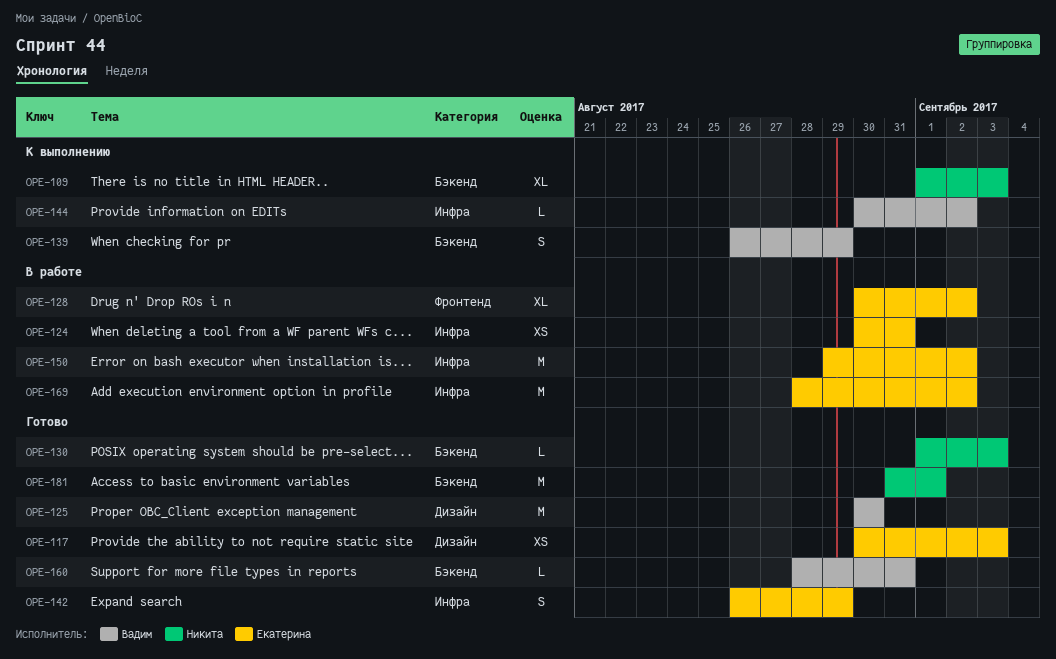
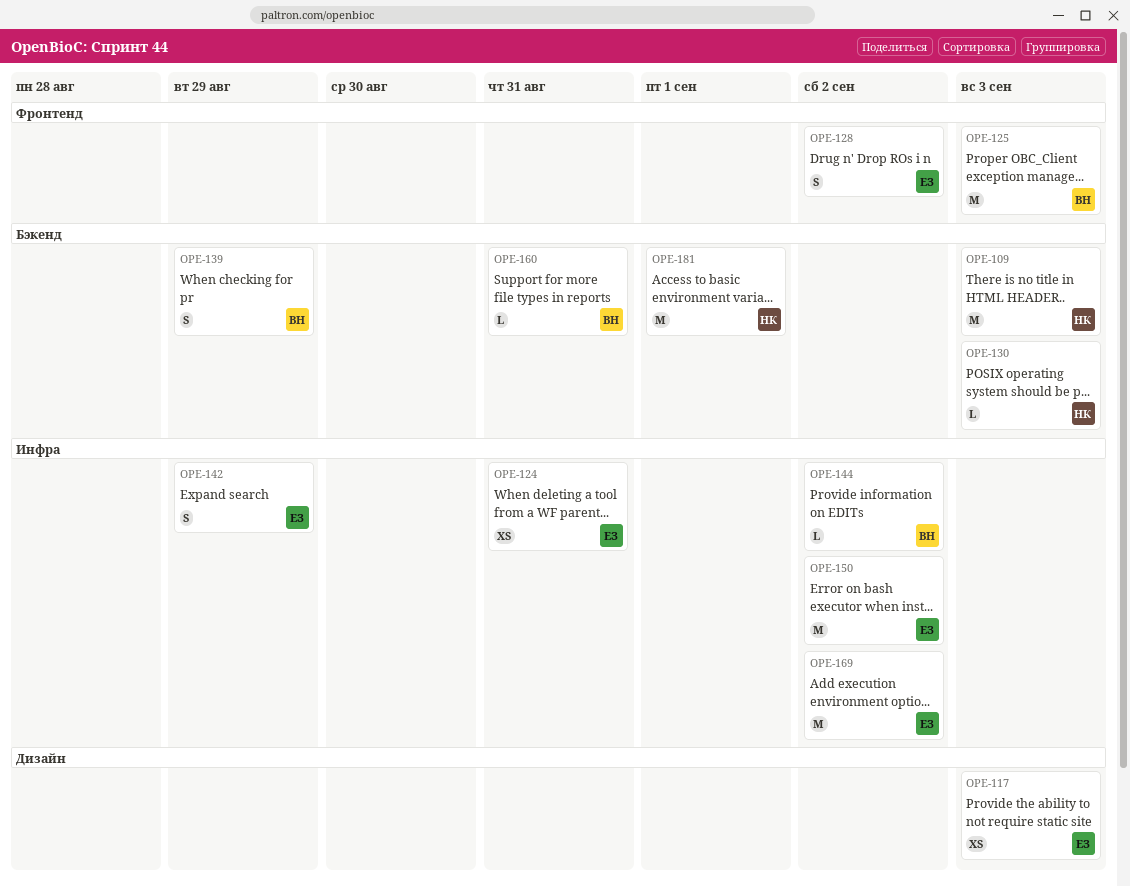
OPE-109, estimate: XL -> M
OPE-125, label: Дизайн -> Фронтенд
OPE-125, due: Aug 30 -> Sep 3
OPE-128, estimate: XL -> S

